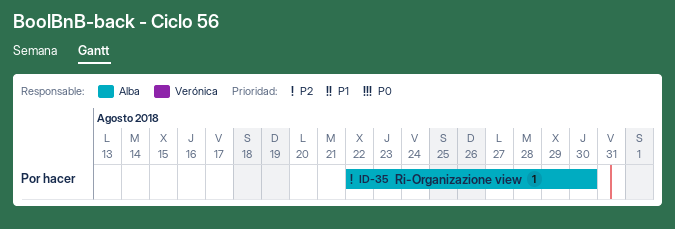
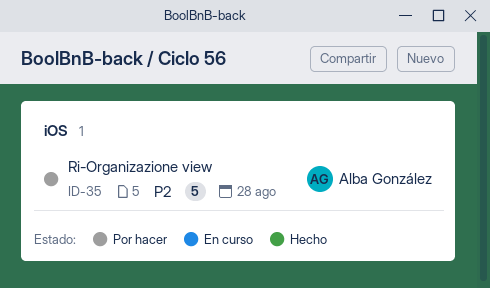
ID-35, estimate: 1 -> 5
ID-35, due: Aug 30 -> Aug 28

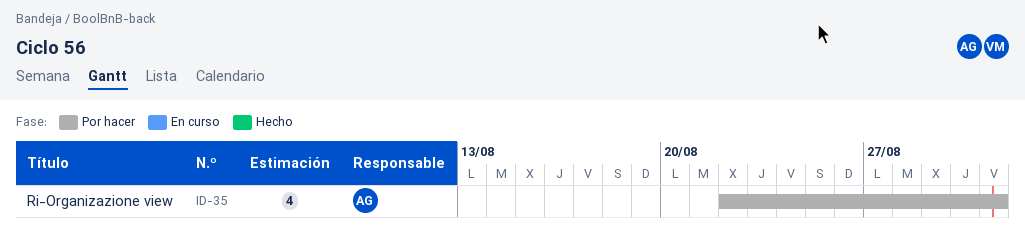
ID-35, estimate: 5 -> 4
ID-35, due: Aug 28 -> Aug 31

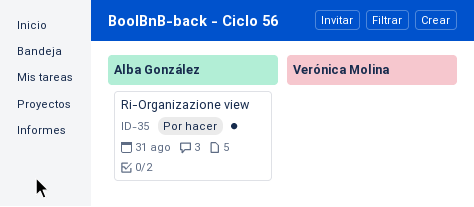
ID-35, estimate: 4 -> 1

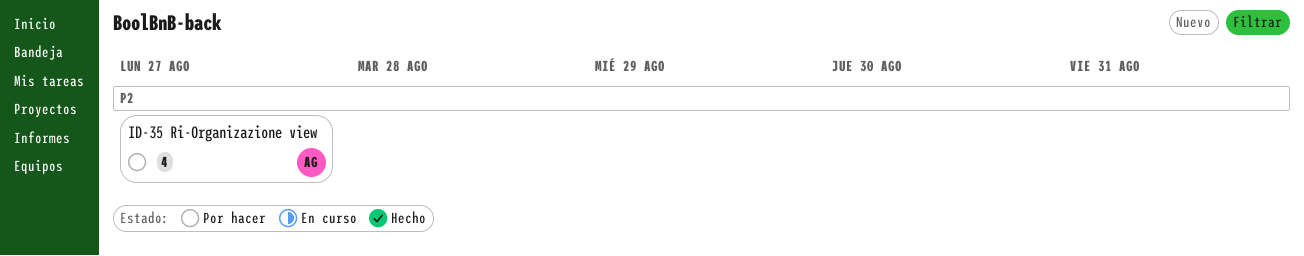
ID-35, estimate: 1 -> 4
ID-35, due: Aug 31 -> Aug 27

